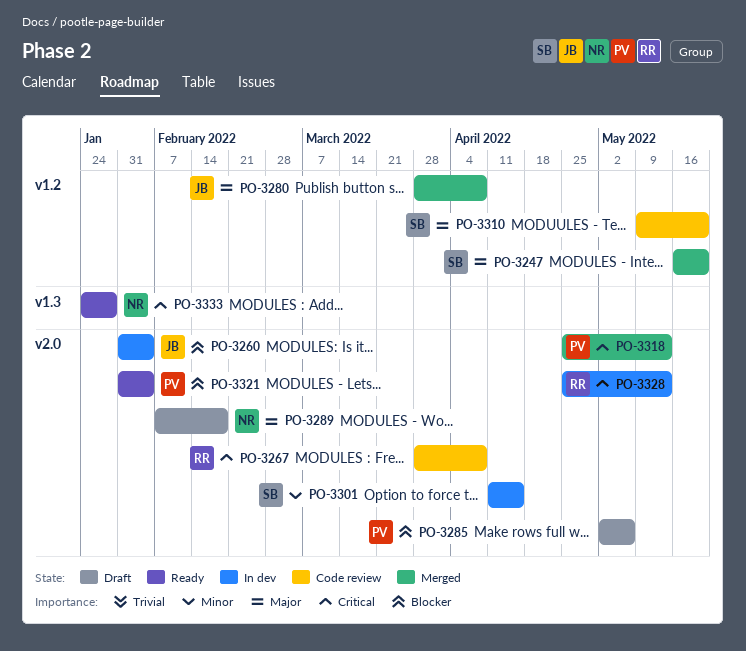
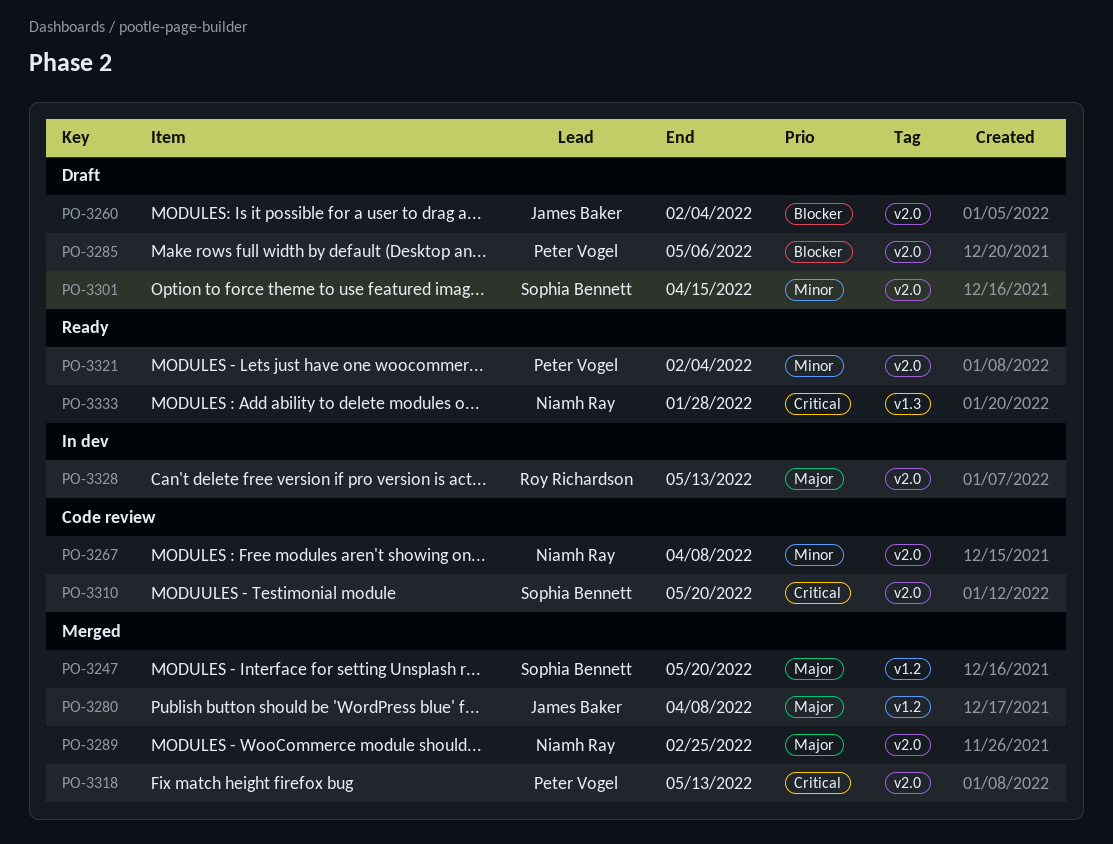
PO-3260, status: In dev -> Draft
PO-3267, owner: Roy Richardson -> Niamh Ray
PO-3267, priority: Critical -> Minor
PO-3289, status: Draft -> Merged
PO-3289, due: Feb 18 -> Feb 25
PO-3301, status: In dev -> Draft
PO-3310, priority: Major -> Critical
PO-3310, label: v1.2 -> v2.0
PO-3321, priority: Blocker -> Minor
PO-3328, priority: Critical -> Major

